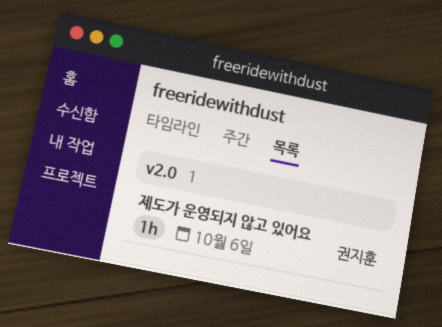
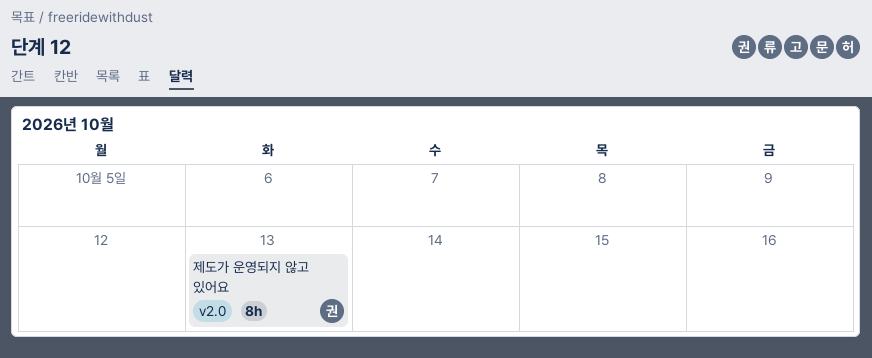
제도가 운영되지 않고 있어요, estimate: 1h -> 8h
제도가 운영되지 않고 있어요, due: Oct 6 -> Oct 13

